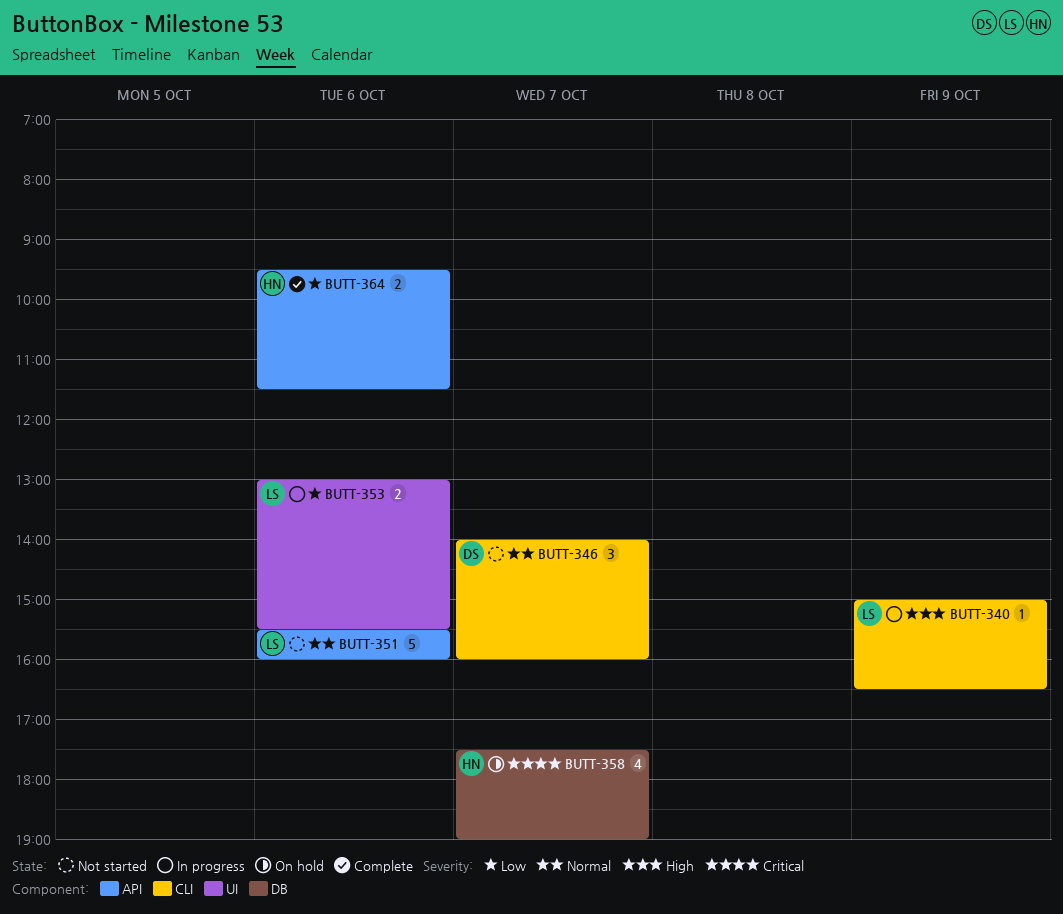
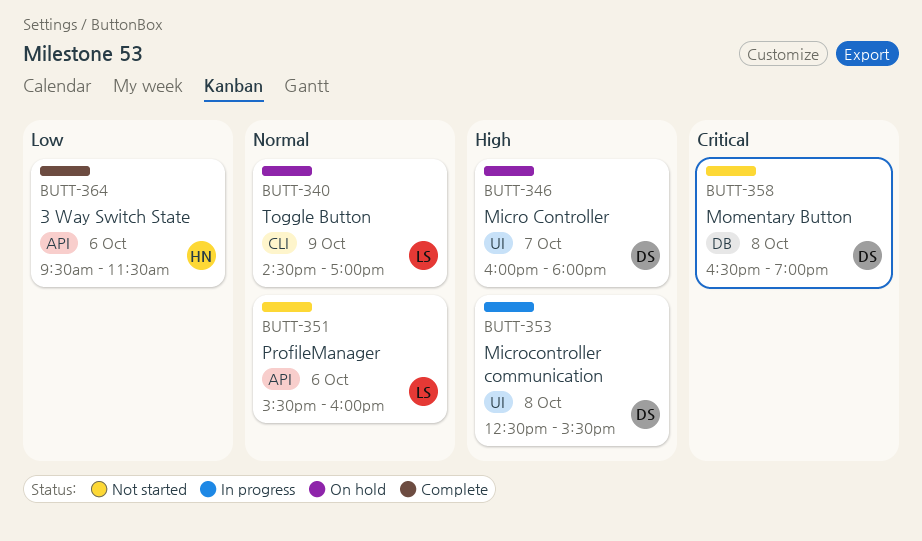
BUTT-340, status: In progress -> On hold
BUTT-340, priority: High -> Normal
BUTT-340, begins: 15:00 -> 14:30
BUTT-340, ends: 16:30 -> 17:00
BUTT-346, status: Not started -> On hold
BUTT-346, priority: Normal -> High
BUTT-346, label: CLI -> UI
BUTT-346, begins: 14:00 -> 16:00
BUTT-346, ends: 16:00 -> 18:00
BUTT-353, owner: LS -> DS
BUTT-353, priority: Low -> High
BUTT-353, day: Oct 6 -> Oct 8
BUTT-353, begins: 13:00 -> 12:30
BUTT-358, status: On hold -> Not started
BUTT-358, owner: HN -> DS
BUTT-358, day: Oct 7 -> Oct 8
BUTT-358, begins: 17:30 -> 16:30

